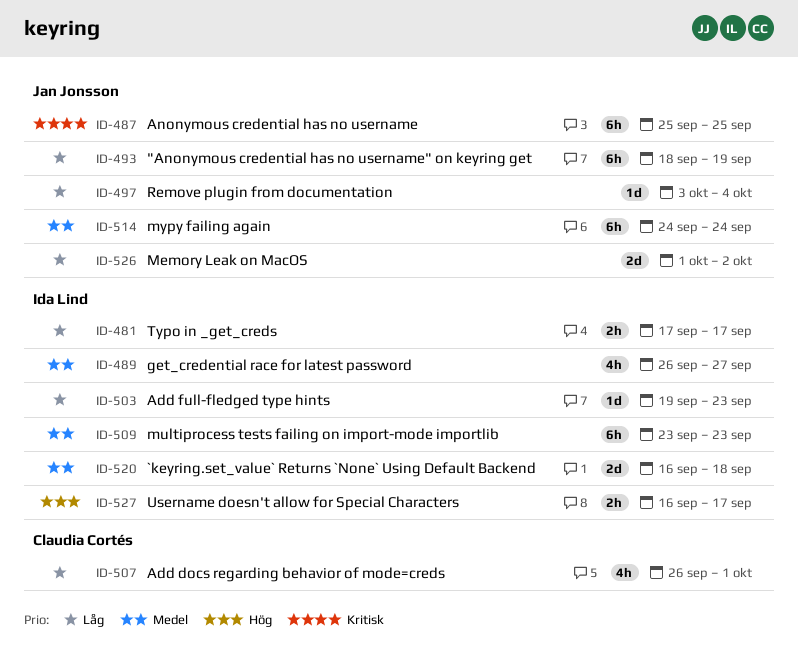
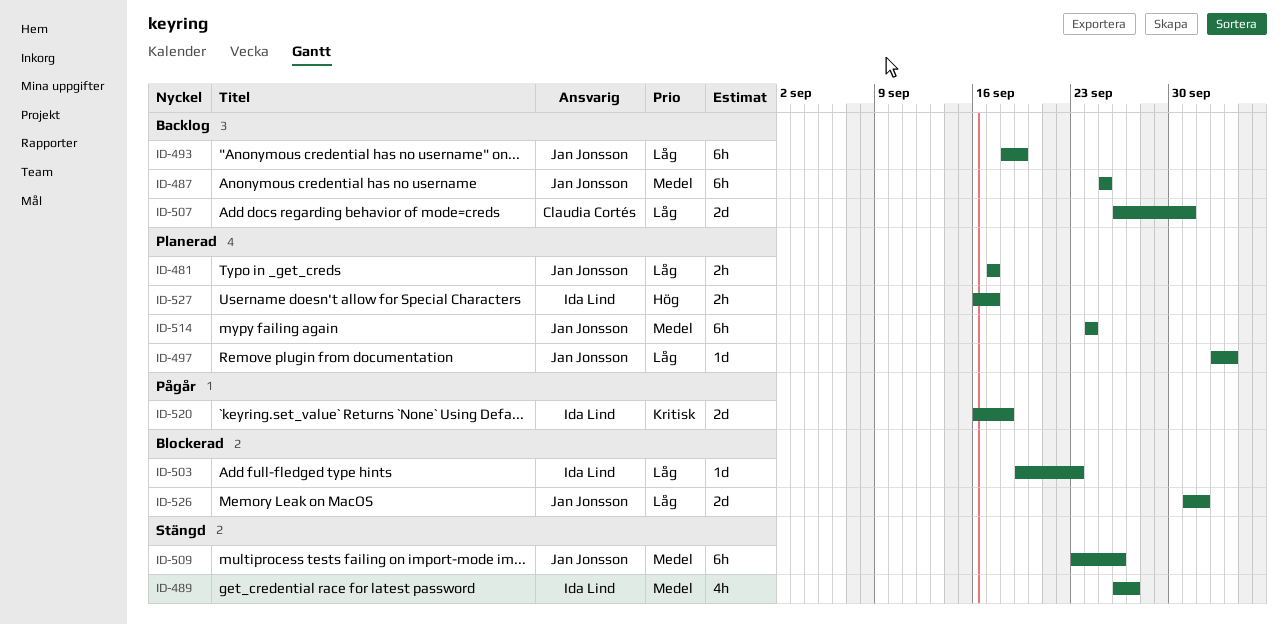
ID-481, owner: Ida Lind -> Jan Jonsson
ID-487, priority: Kritisk -> Medel
ID-507, estimate: 4h -> 2d
ID-509, owner: Ida Lind -> Jan Jonsson
ID-509, due: Sep 23 -> Sep 26
ID-520, priority: Medel -> Kritisk

